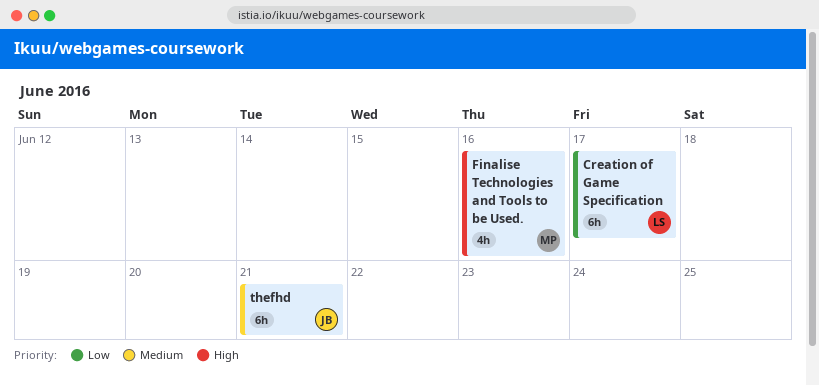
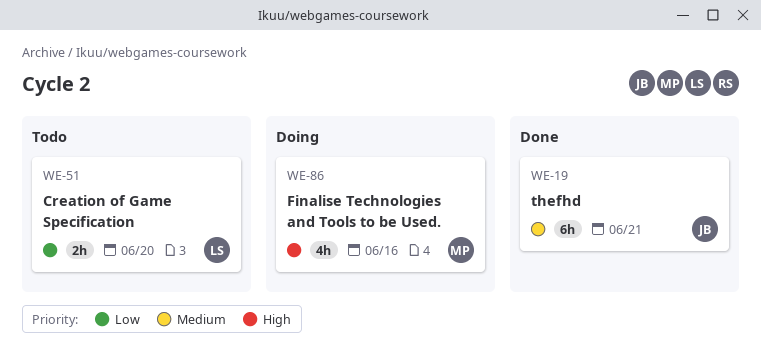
Creation of Game Specification, estimate: 6h -> 2h
Creation of Game Specification, due: Jun 17 -> Jun 20

